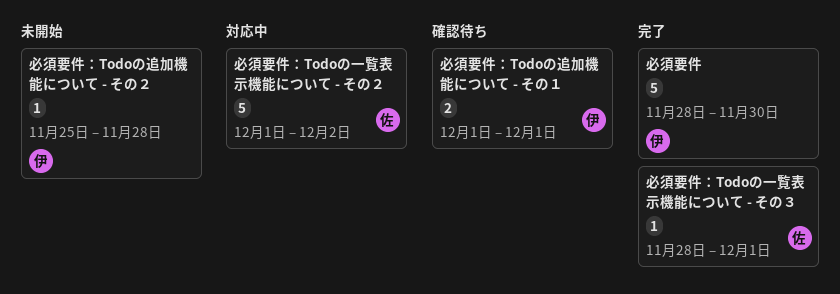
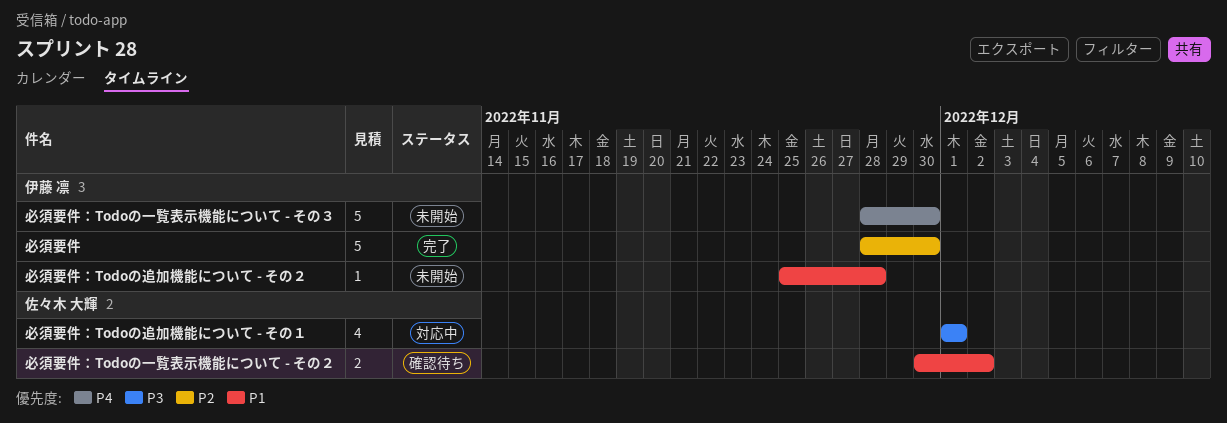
必須要件：Todoの一覧表示機能について - その２, status: 対応中 -> 確認待ち
必須要件：Todoの一覧表示機能について - その２, estimate: 5 -> 2
必須要件：Todoの一覧表示機能について - その２, start: Dec 1 -> Nov 30
必須要件：Todoの一覧表示機能について - その３, status: 完了 -> 未開始
必須要件：Todoの一覧表示機能について - その３, owner: 佐々木 大輝 -> 伊藤 凛
必須要件：Todoの一覧表示機能について - その３, estimate: 1 -> 5
必須要件：Todoの一覧表示機能について - その３, due: Dec 1 -> Nov 30
必須要件：Todoの追加機能について - その１, status: 確認待ち -> 対応中
必須要件：Todoの追加機能について - その１, owner: 伊藤 凛 -> 佐々木 大輝
必須要件：Todoの追加機能について - その１, estimate: 2 -> 4

